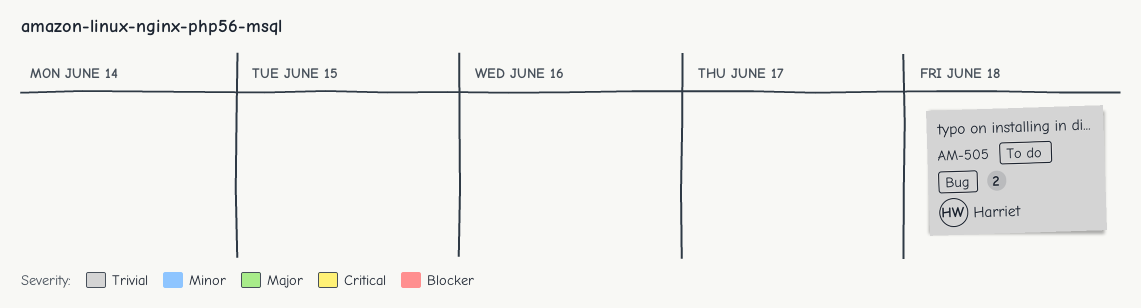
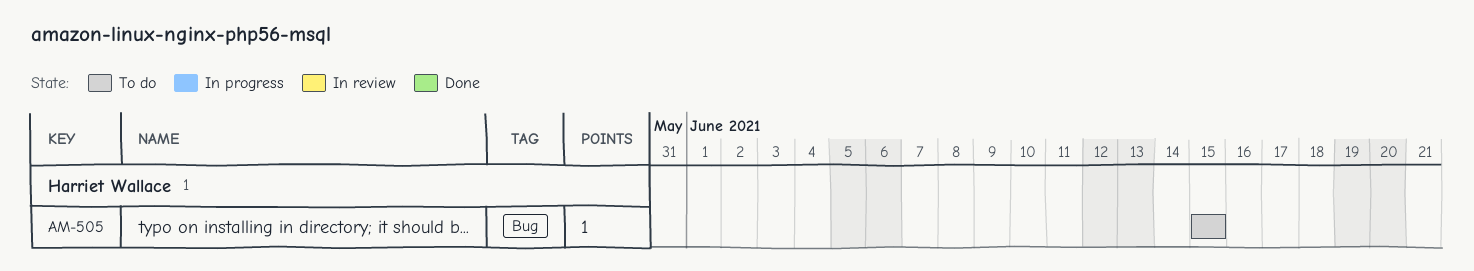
AM-505, estimate: 2 -> 1
AM-505, due: Jun 18 -> Jun 15

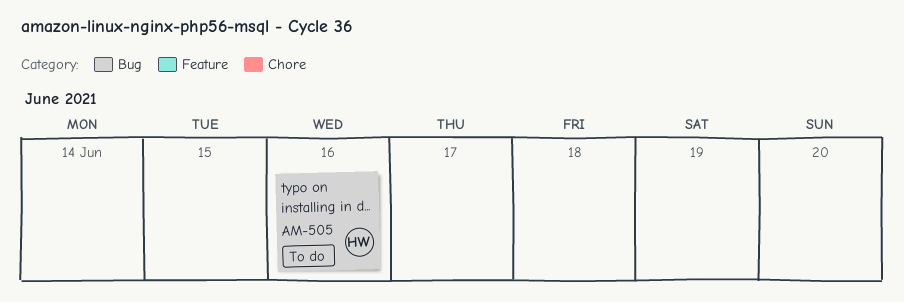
AM-505, due: Jun 15 -> Jun 16

